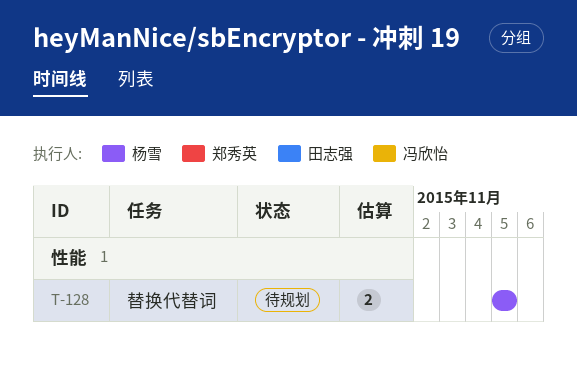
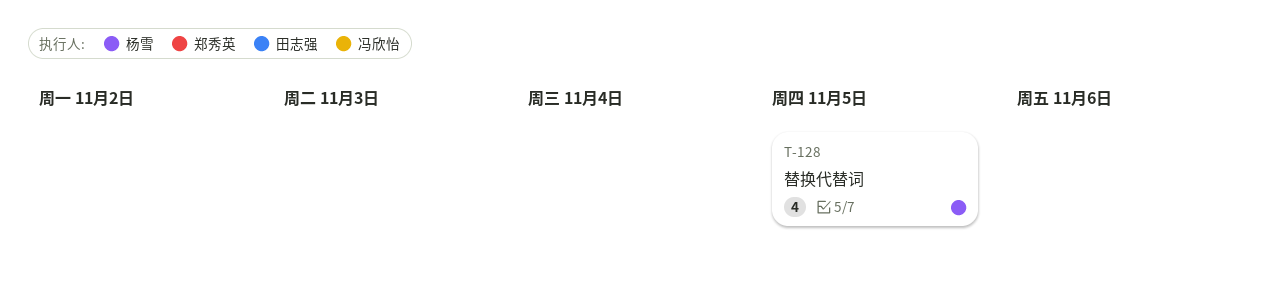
T-128, estimate: 2 -> 4

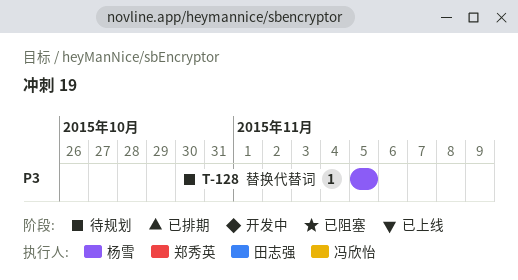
T-128, estimate: 4 -> 1

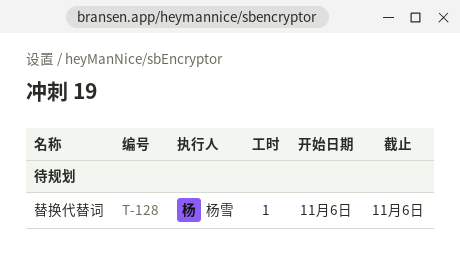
T-128, start: Nov 5 -> Nov 6
T-128, due: Nov 5 -> Nov 6

